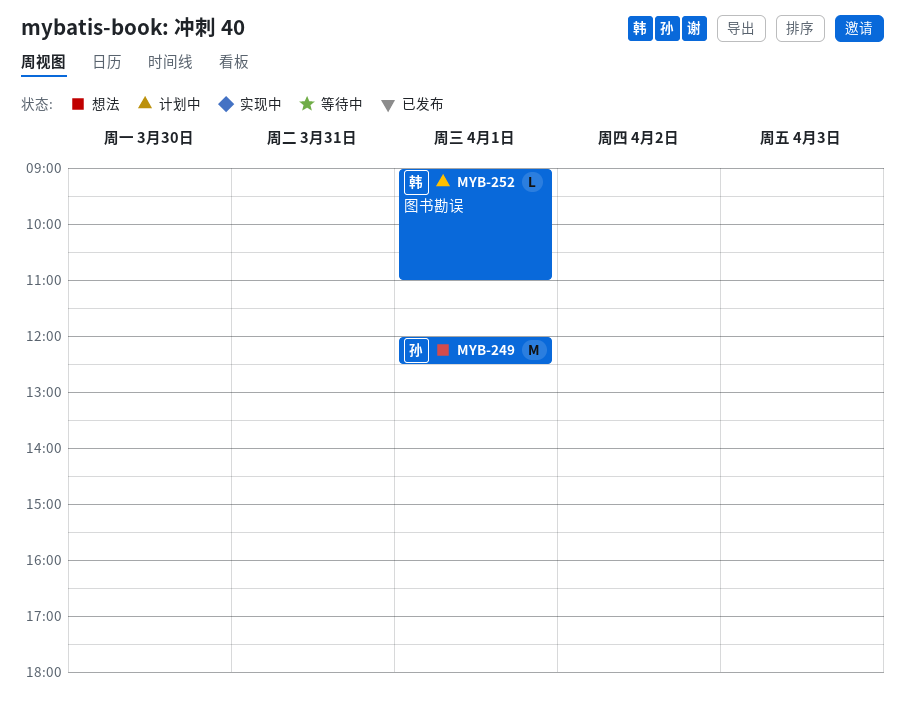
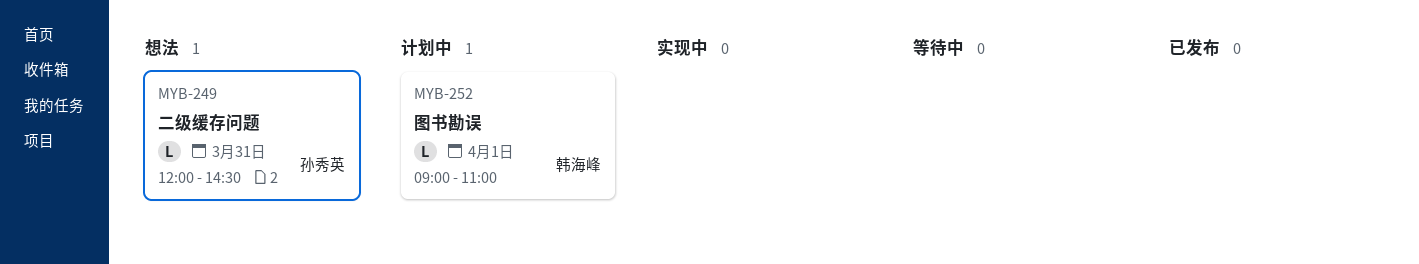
MYB-249, estimate: M -> L
MYB-249, day: Apr 1 -> Mar 31
MYB-249, ends: 12:30 -> 14:30

